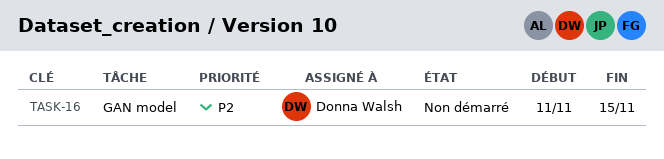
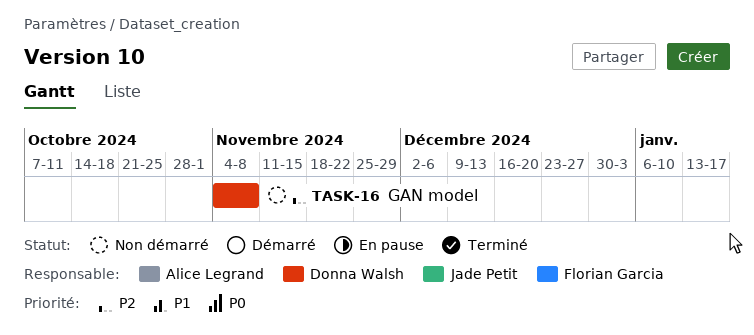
TASK-16, start: Nov 11 -> Nov 4
TASK-16, due: Nov 15 -> Nov 8

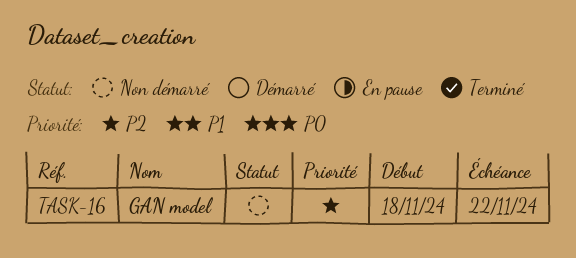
TASK-16, start: Nov 4 -> Nov 18
TASK-16, due: Nov 8 -> Nov 22

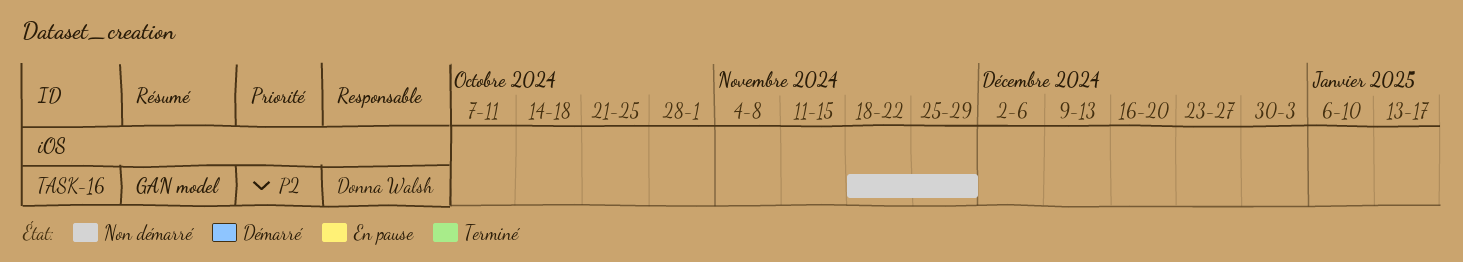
TASK-16, due: Nov 22 -> Nov 29

